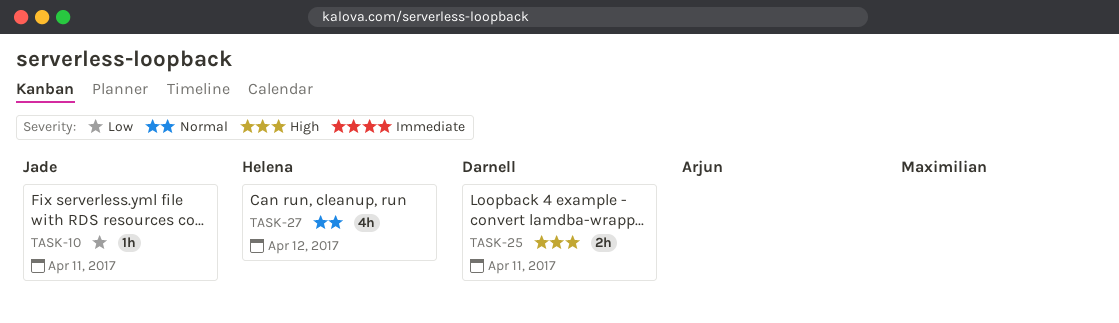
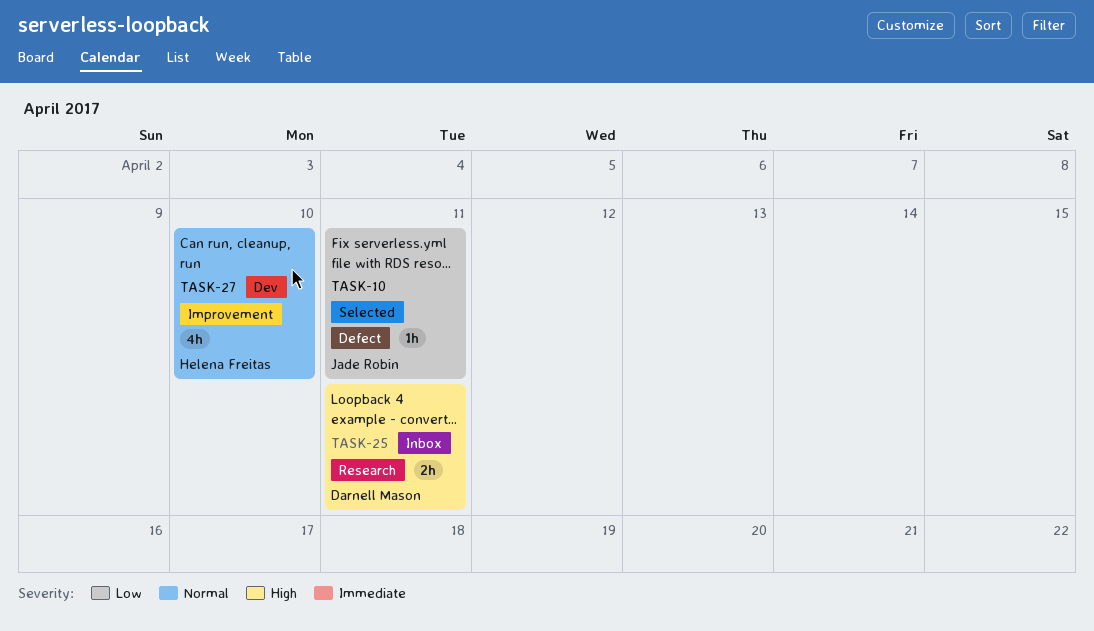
TASK-27, due: Apr 12 -> Apr 10

